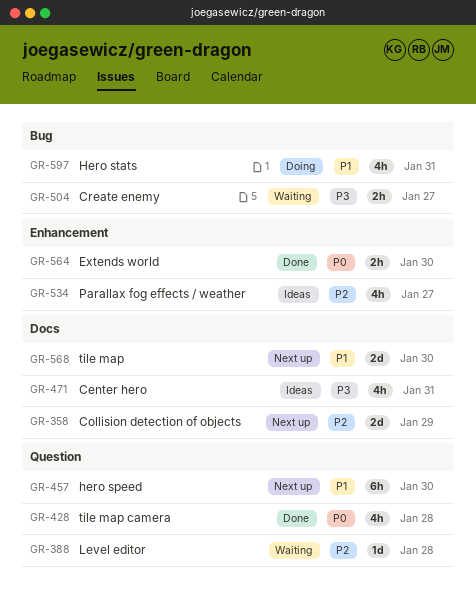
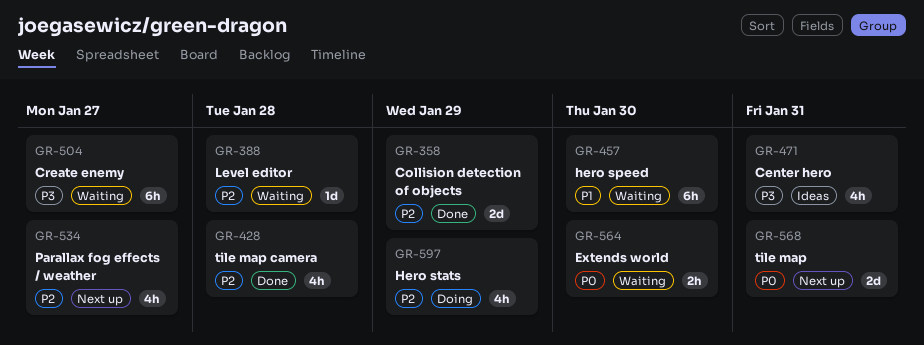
GR-358, status: Next up -> Done
GR-428, priority: P0 -> P2
GR-457, status: Next up -> Waiting
GR-504, estimate: 2h -> 6h
GR-534, status: Ideas -> Next up
GR-564, status: Done -> Waiting
GR-568, priority: P1 -> P0
GR-568, due: Jan 30 -> Jan 31
GR-597, priority: P1 -> P2
GR-597, due: Jan 31 -> Jan 29

